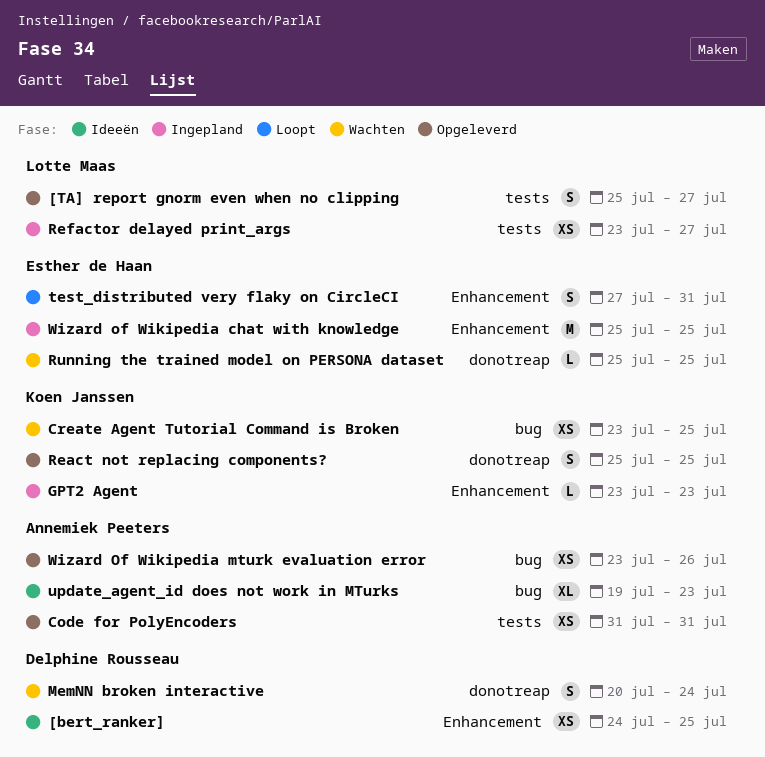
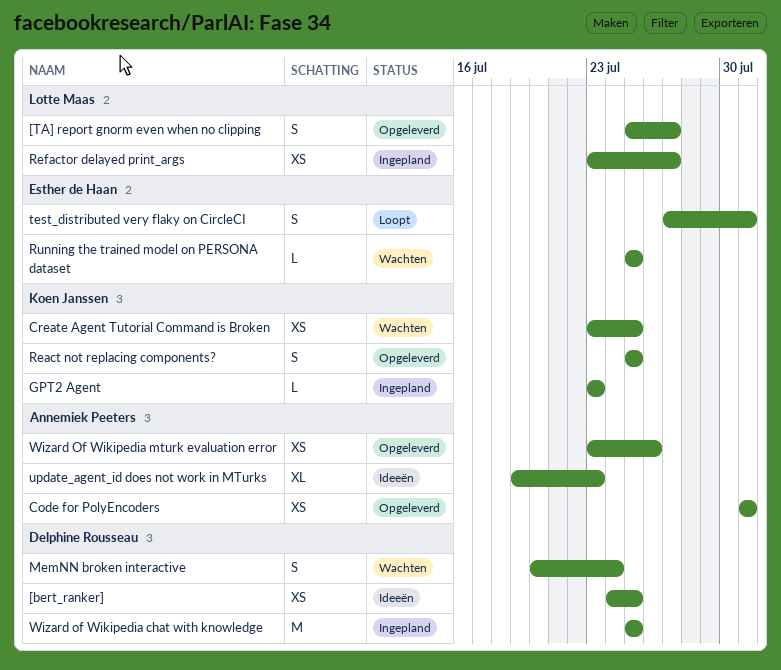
Wizard of Wikipedia chat with knowledge, owner: Esther de Haan -> Delphine Rousseau

